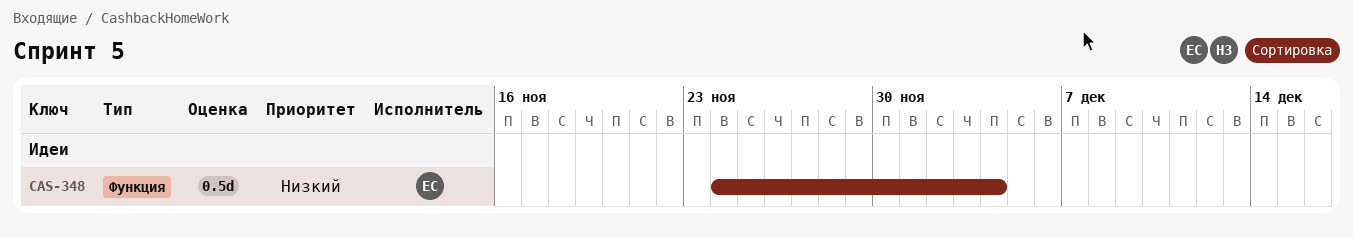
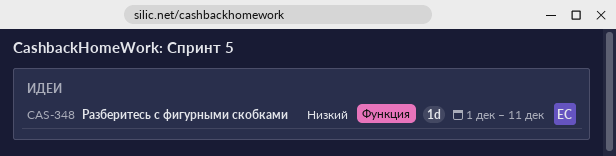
CAS-348, estimate: 0.5d -> 1d
CAS-348, start: Nov 24 -> Dec 1
CAS-348, due: Dec 4 -> Dec 11

